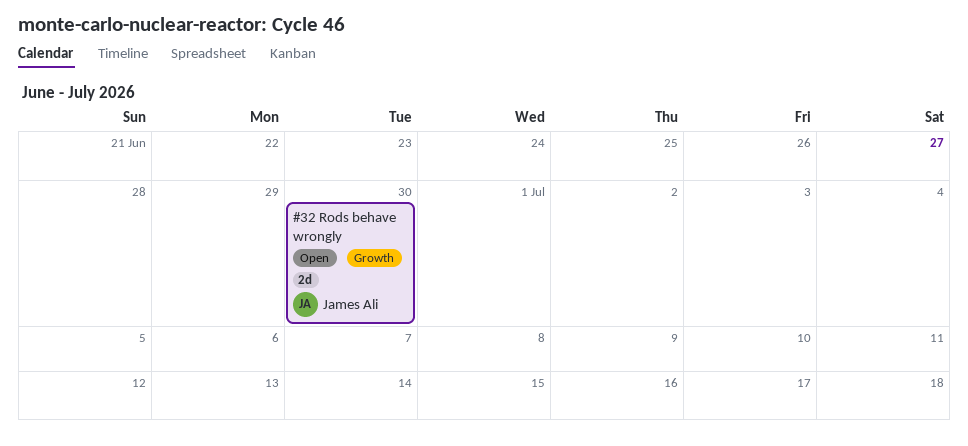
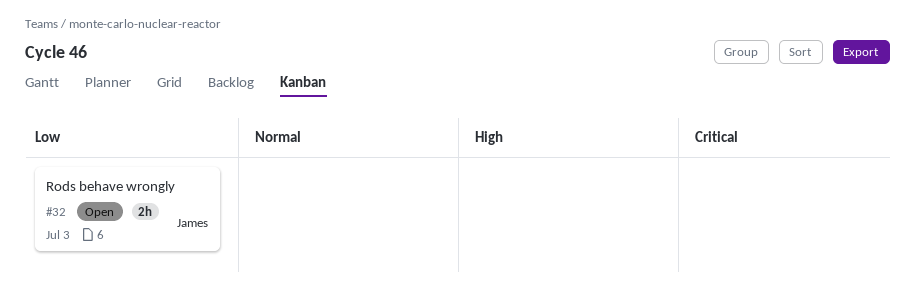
#32, estimate: 2d -> 2h
#32, due: Jun 30 -> Jul 3

